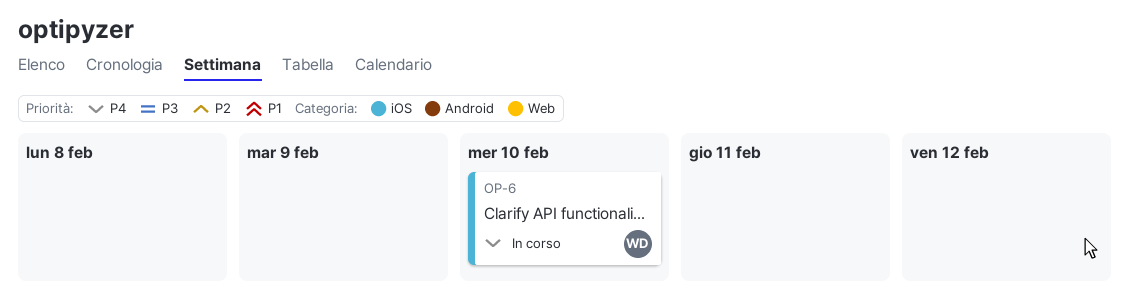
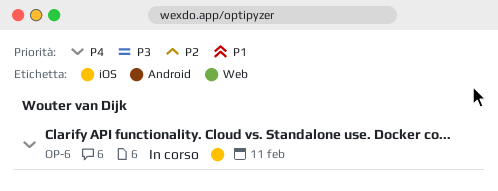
OP-6, due: Feb 10 -> Feb 11

